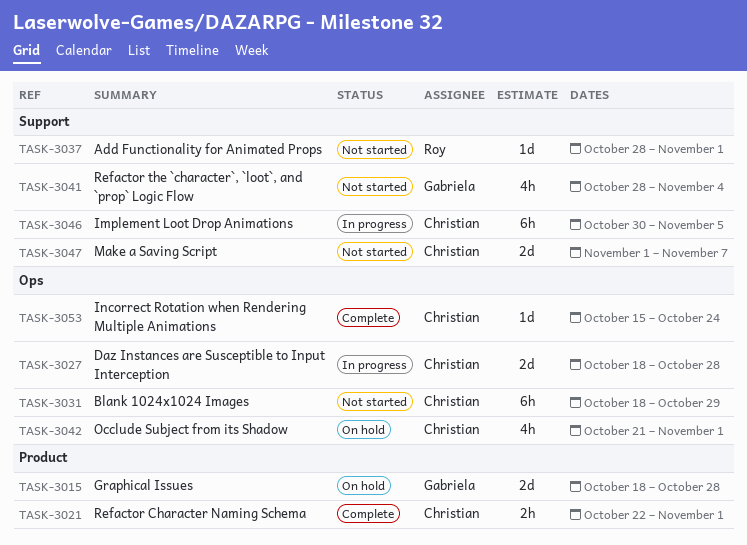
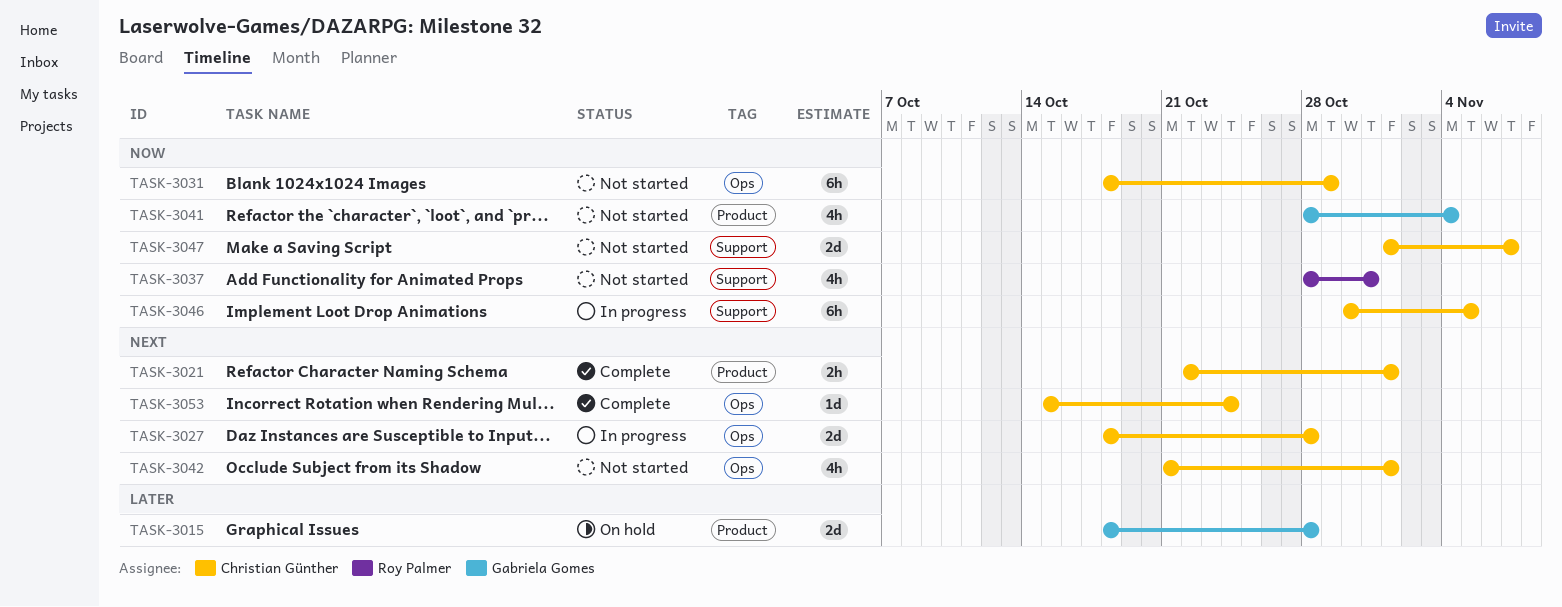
TASK-3037, estimate: 1d -> 4h
TASK-3037, due: Nov 1 -> Oct 31
TASK-3041, label: Support -> Product
TASK-3042, status: On hold -> Not started

